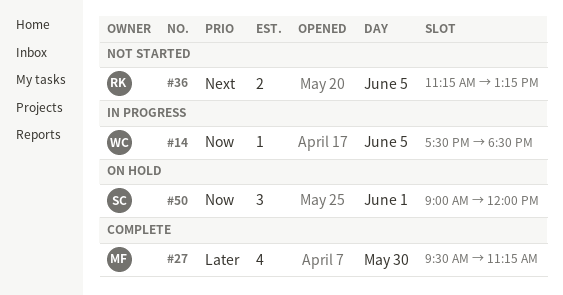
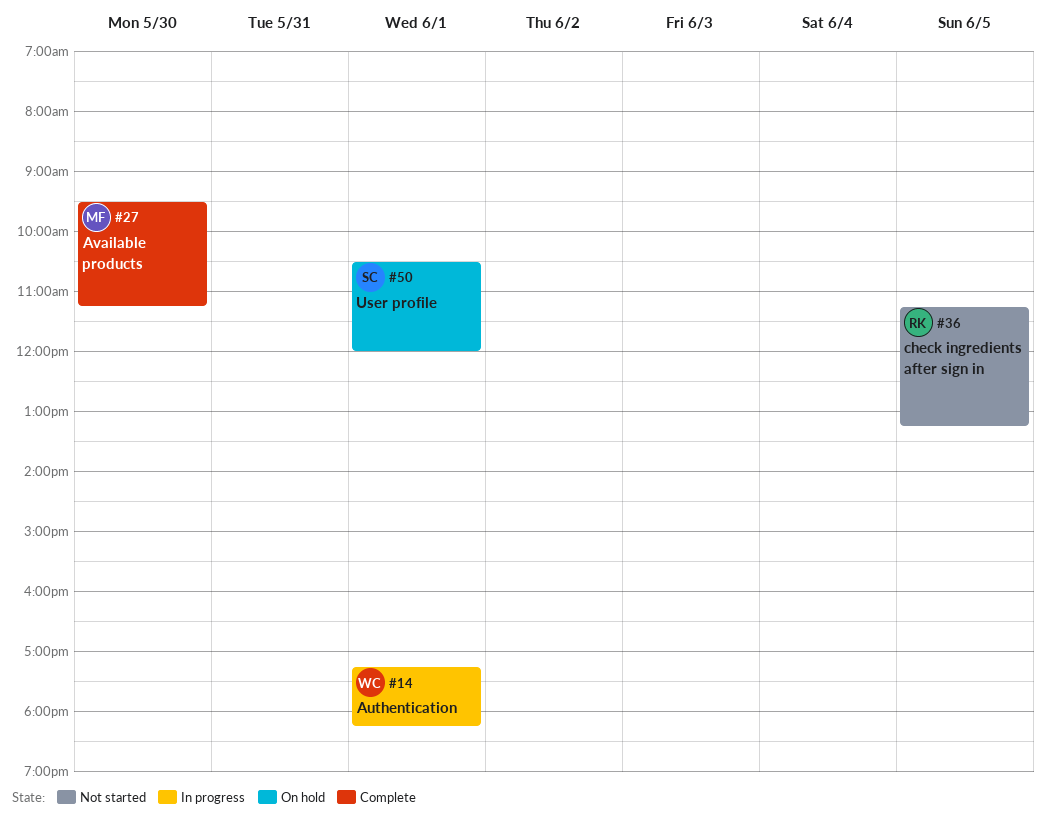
#14, day: Jun 5 -> Jun 1
#14, begins: 17:30 -> 17:15
#14, ends: 18:30 -> 18:15
#50, begins: 09:00 -> 10:30

